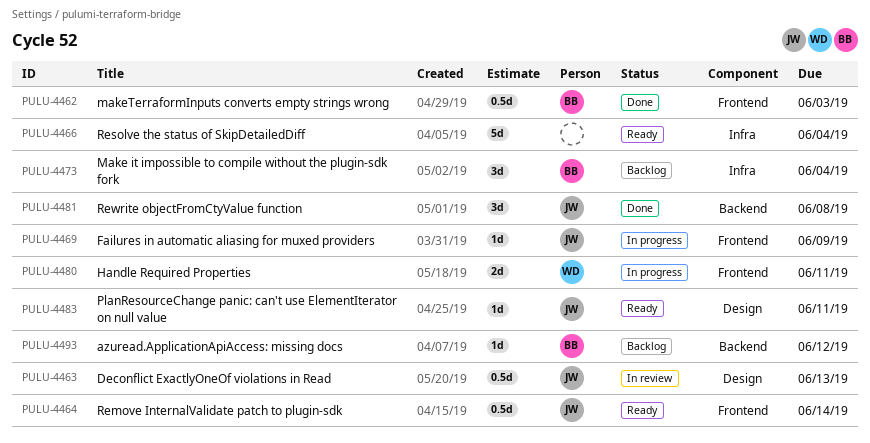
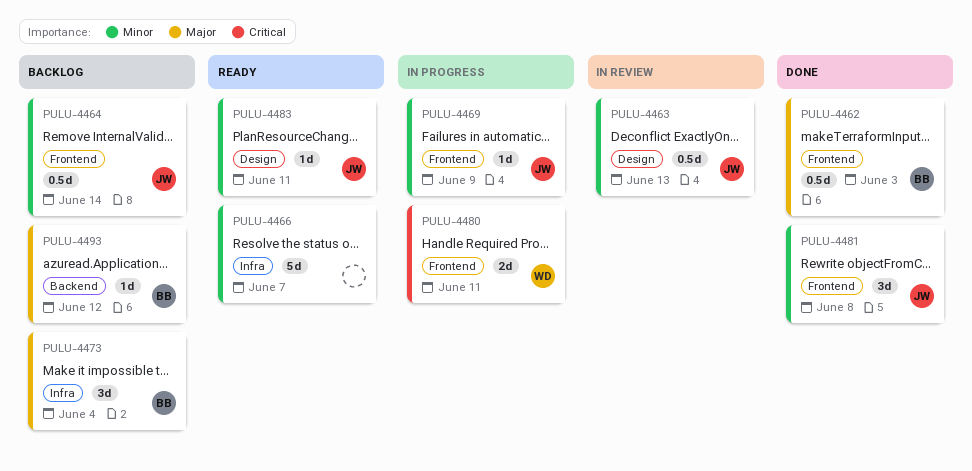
PULU-4464, status: Ready -> Backlog
PULU-4466, due: Jun 4 -> Jun 7
PULU-4481, label: Backend -> Frontend

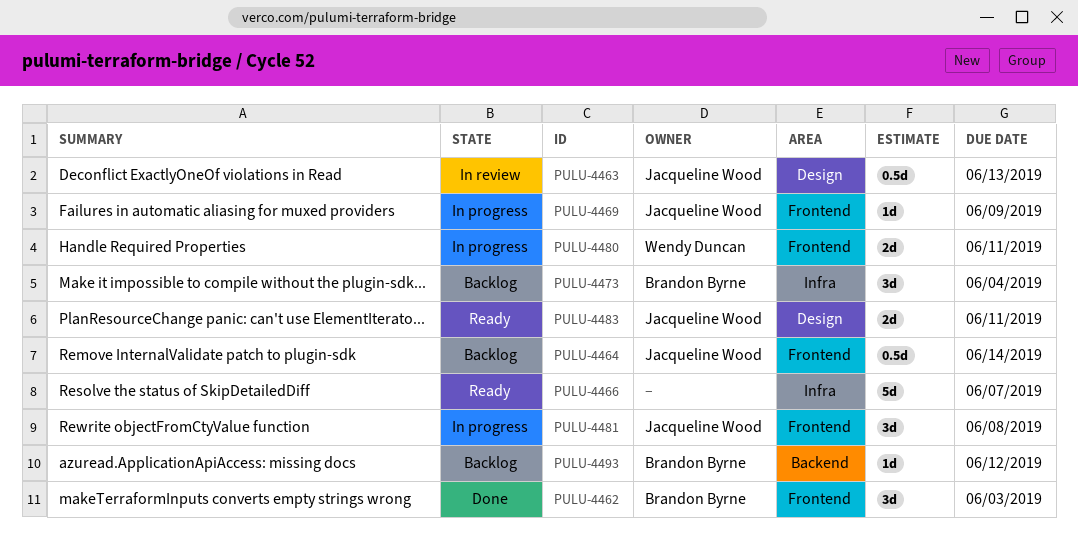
PULU-4462, estimate: 0.5d -> 3d
PULU-4481, status: Done -> In progress
PULU-4483, estimate: 1d -> 2d

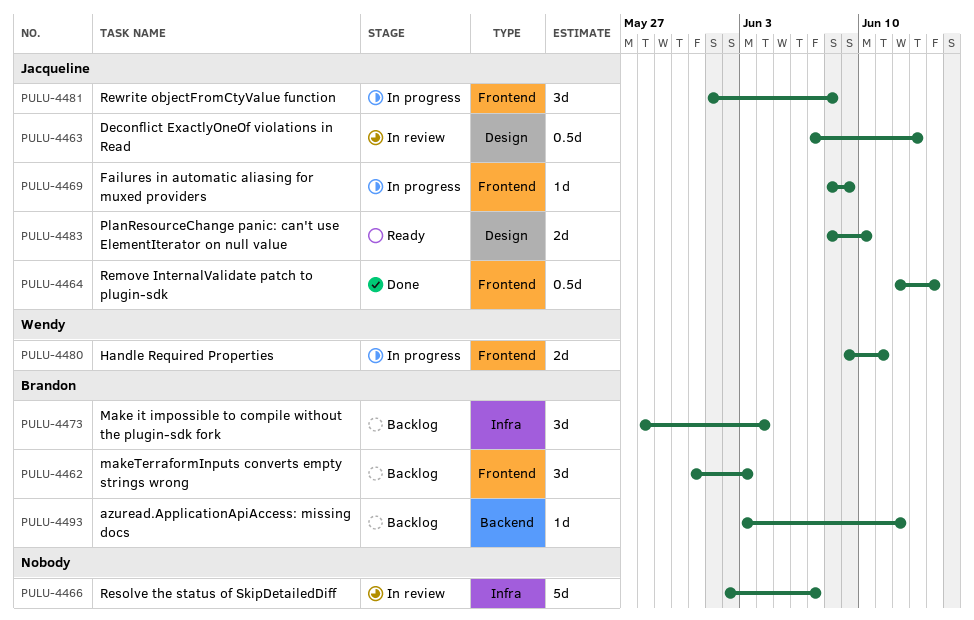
PULU-4462, status: Done -> Backlog
PULU-4464, status: Backlog -> Done
PULU-4466, status: Ready -> In review
PULU-4483, due: Jun 11 -> Jun 10

